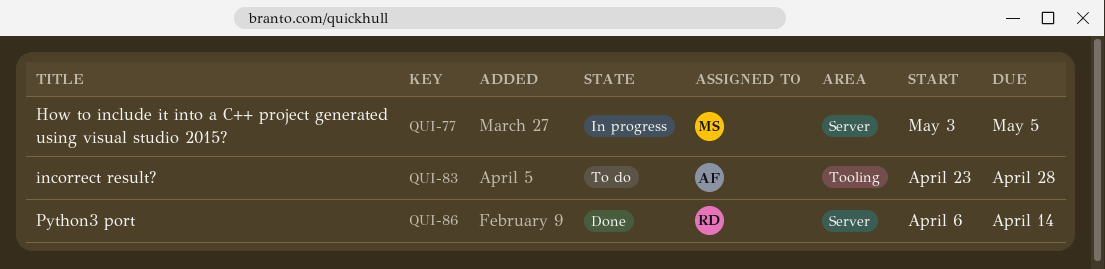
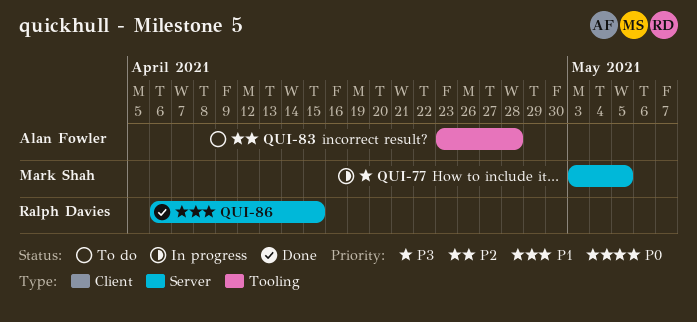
QUI-86, due: Apr 14 -> Apr 15

